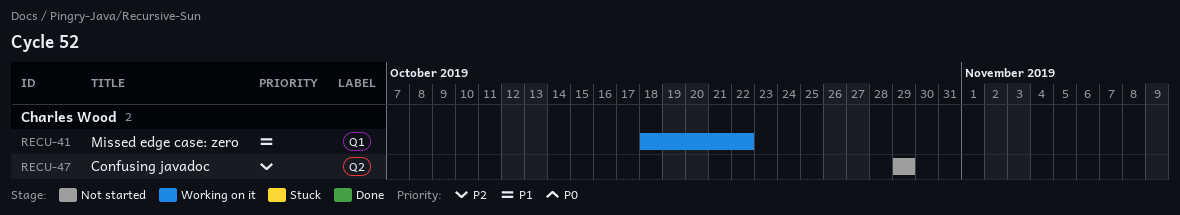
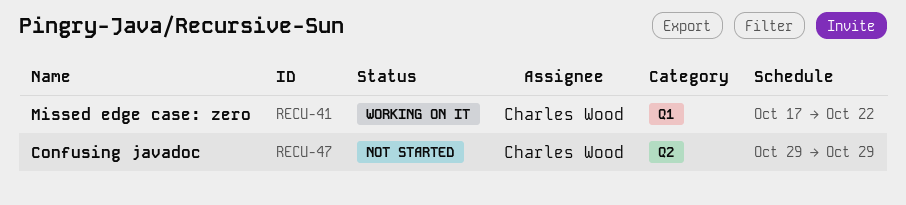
RECU-41, start: Oct 18 -> Oct 17

